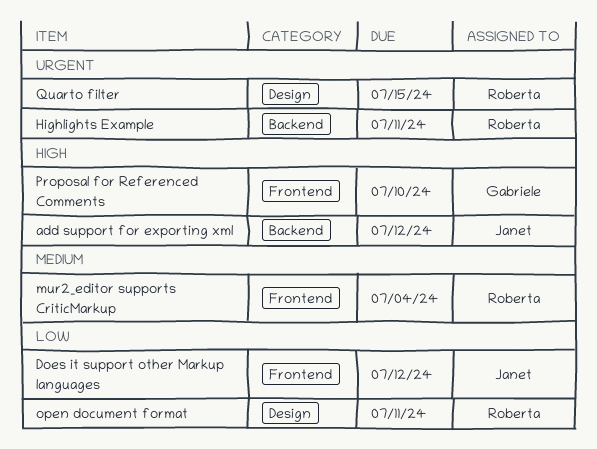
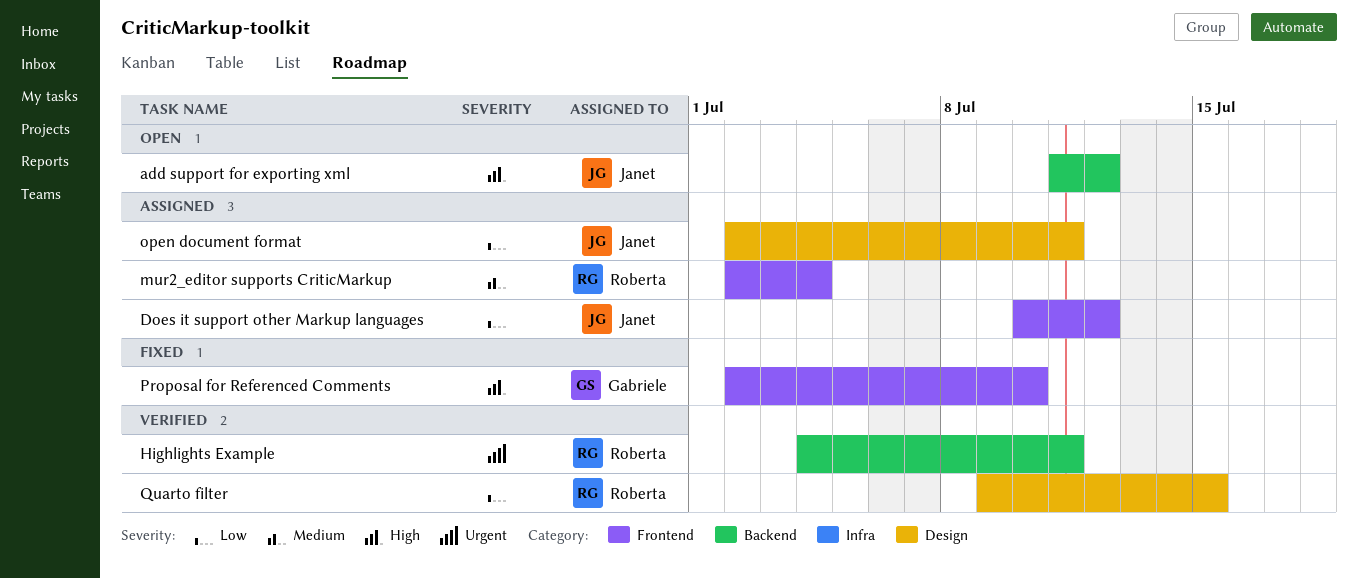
open document format, owner: Roberta -> Janet
Quarto filter, priority: Urgent -> Low

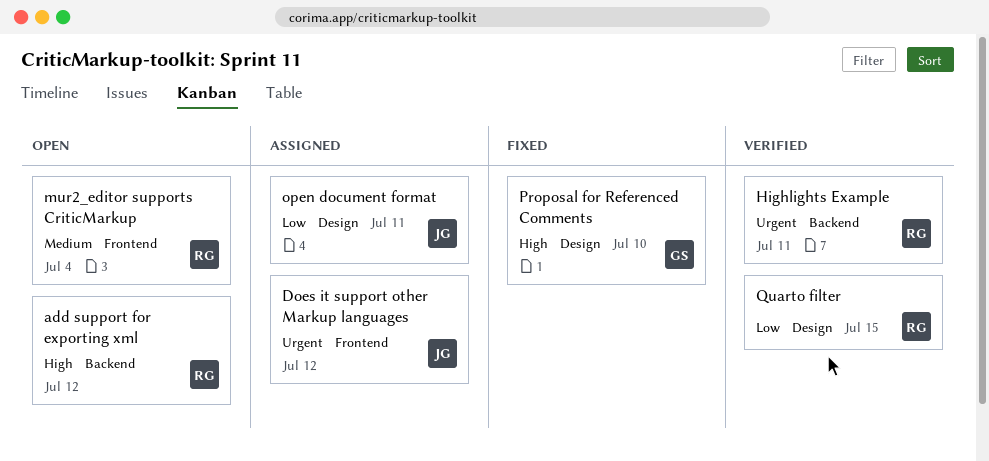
add support for exporting xml, owner: Janet -> Roberta
Does it support other Markup languages, priority: Low -> Urgent
mur2_editor supports CriticMarkup, status: Assigned -> Open
Proposal for Referenced Comments, label: Frontend -> Design

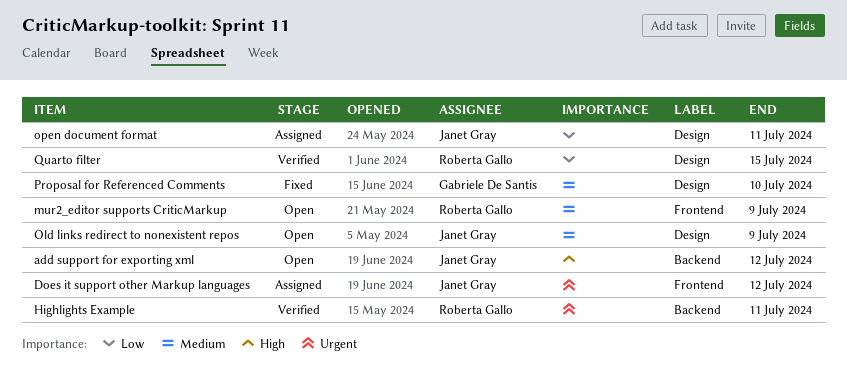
add support for exporting xml, owner: Roberta Gallo -> Janet Gray
mur2_editor supports CriticMarkup, due: Jul 4 -> Jul 9
Old links redirect to nonexistent repos: none -> present
Proposal for Referenced Comments, priority: High -> Medium

